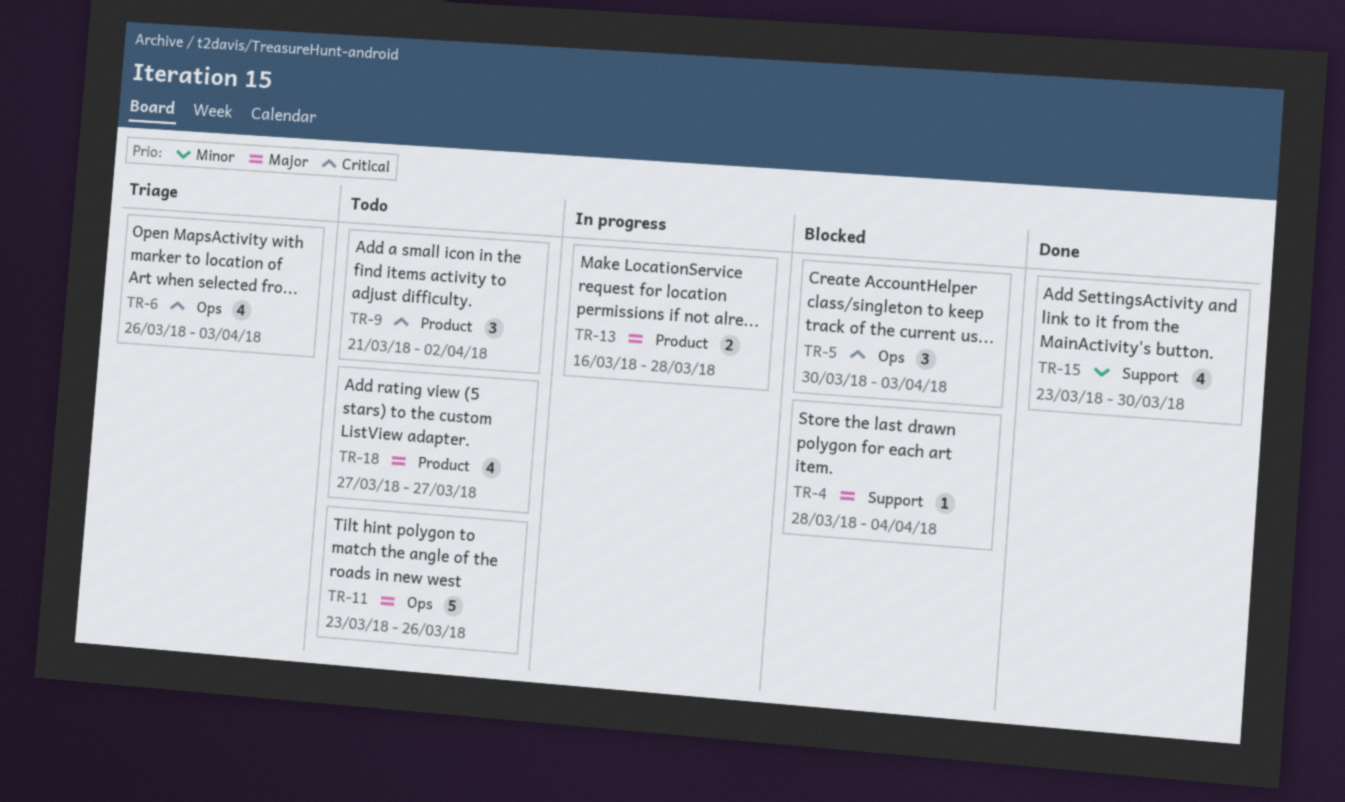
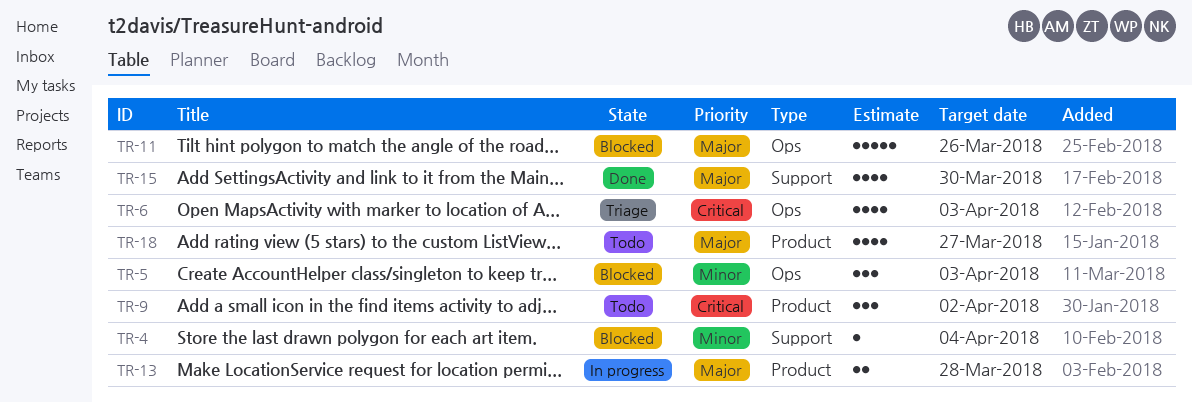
TR-4, priority: Major -> Minor
TR-5, priority: Critical -> Minor
TR-11, status: Todo -> Blocked
TR-15, priority: Minor -> Major

